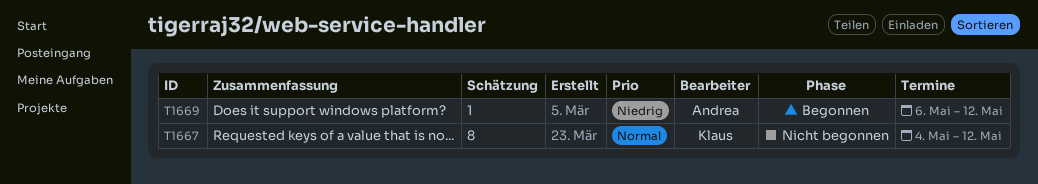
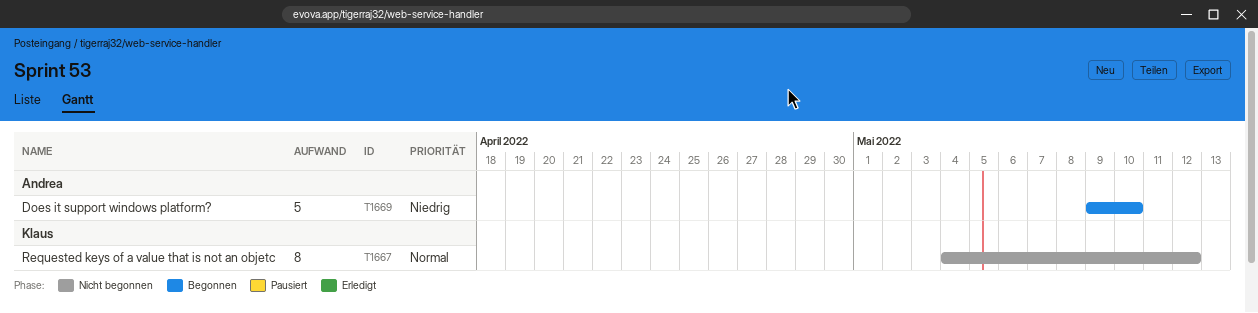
T1669, estimate: 1 -> 5
T1669, start: May 6 -> May 9
T1669, due: May 12 -> May 10

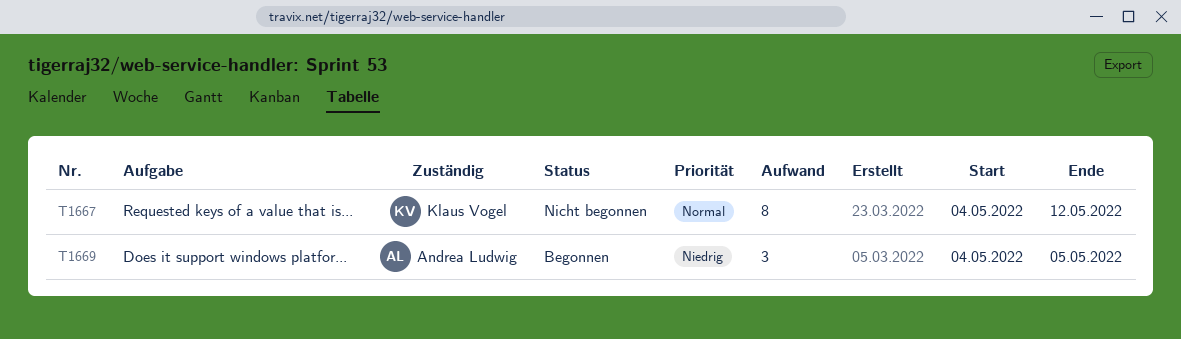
T1669, estimate: 5 -> 3
T1669, start: May 9 -> May 4
T1669, due: May 10 -> May 5

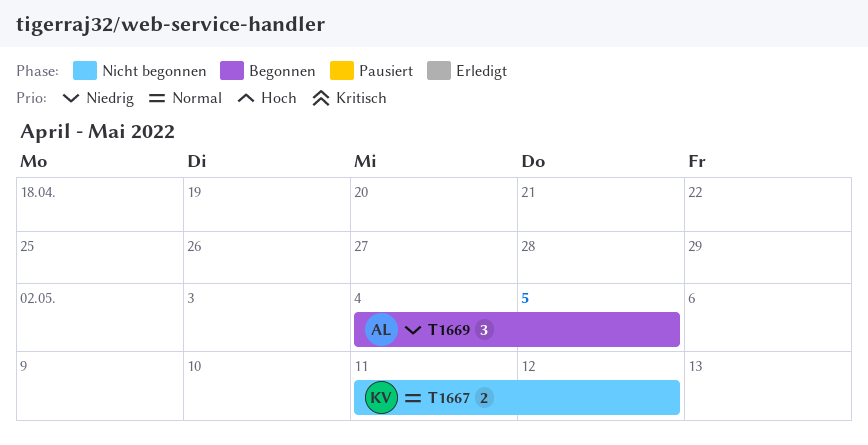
T1667, estimate: 8 -> 2
T1667, start: May 4 -> May 11

